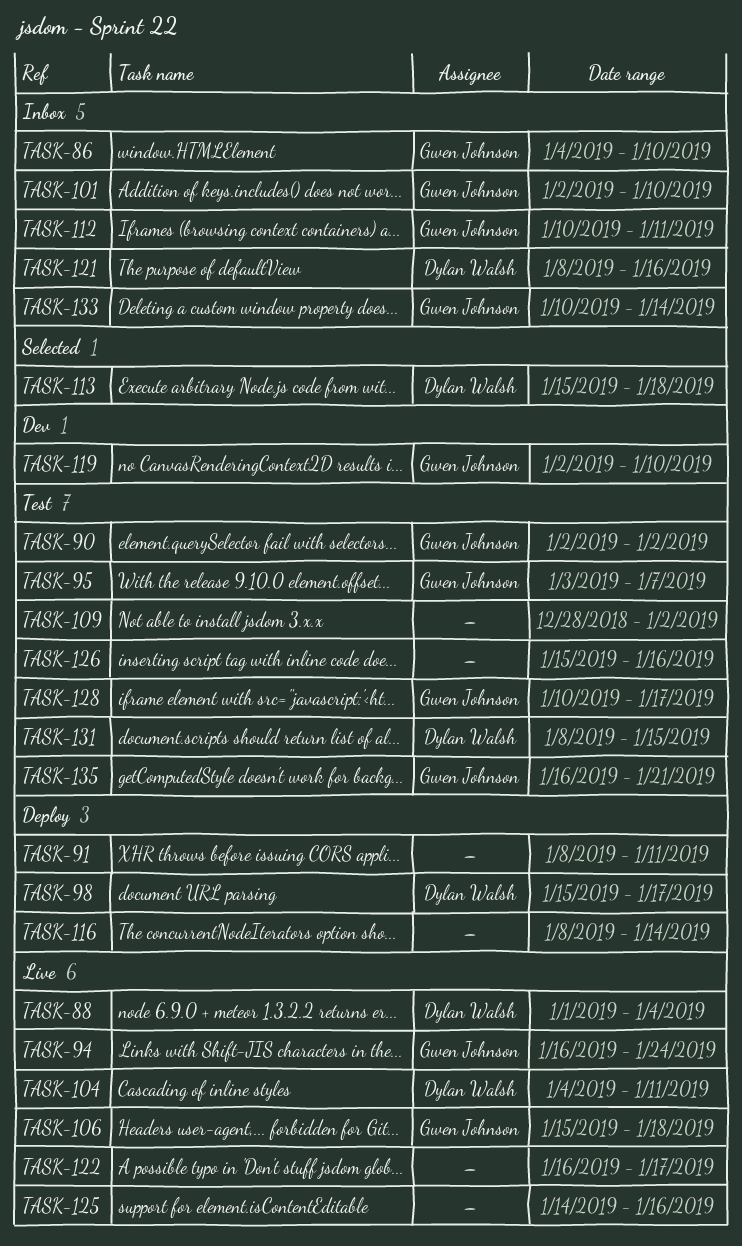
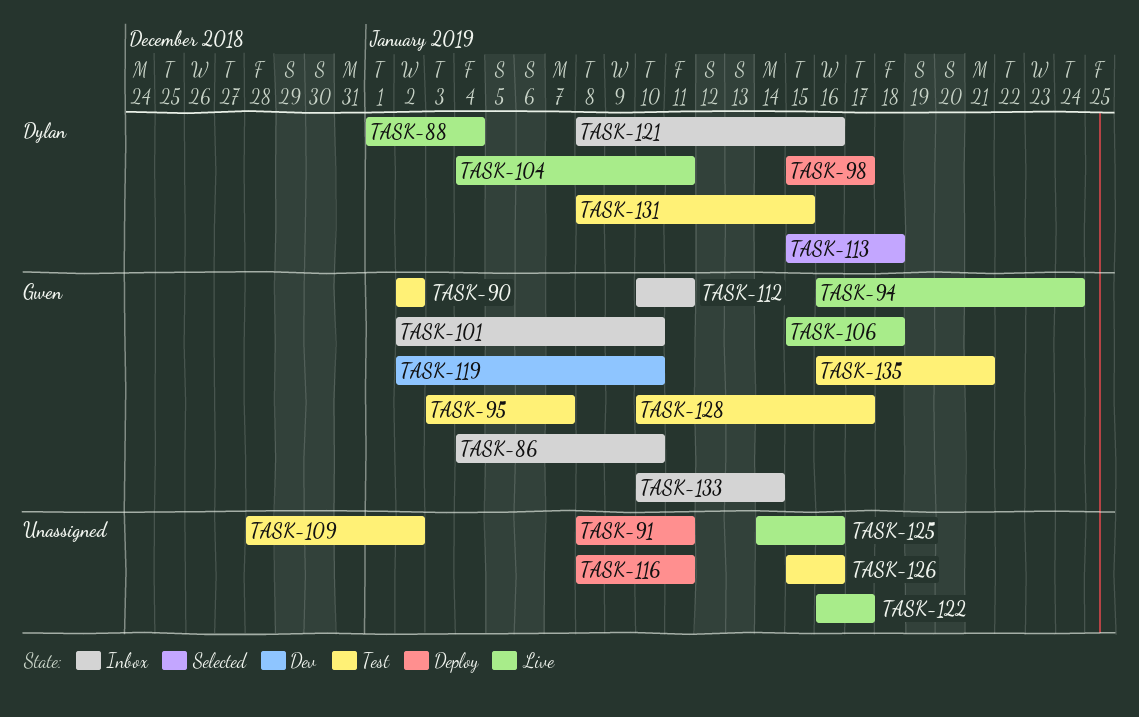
TASK-116, due: Jan 14 -> Jan 11

